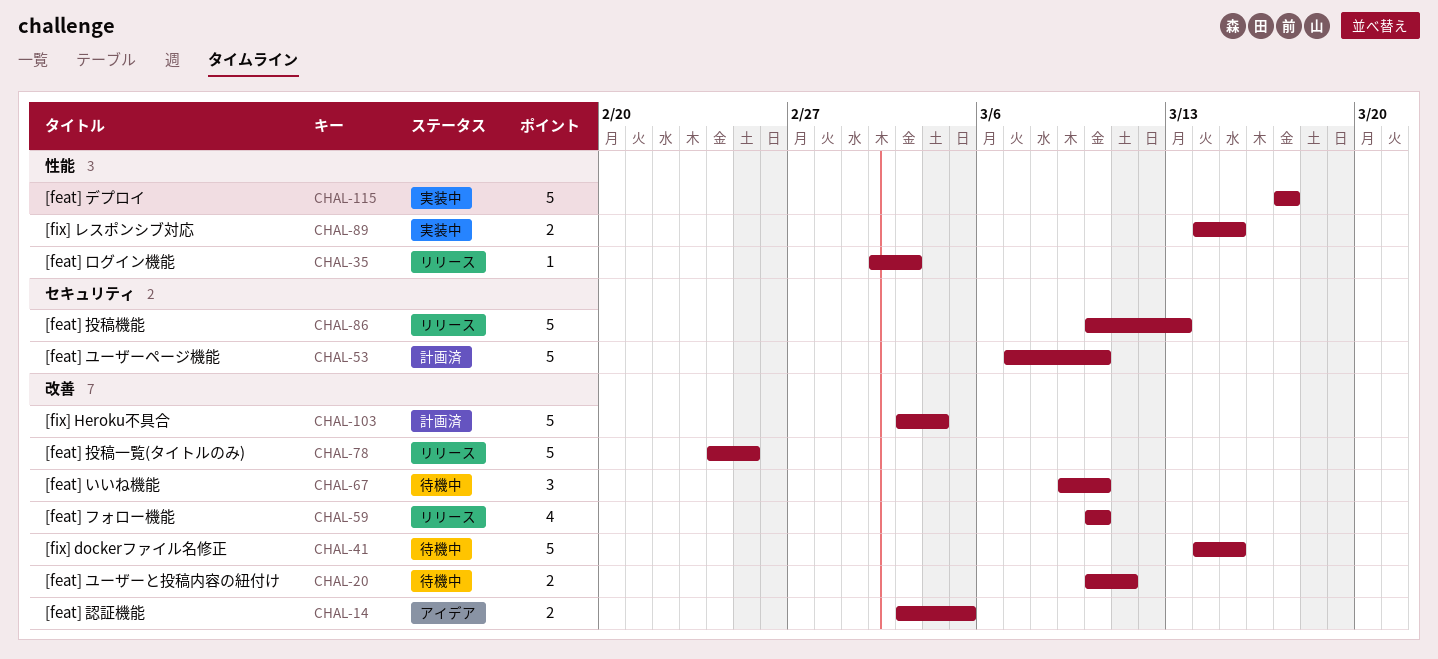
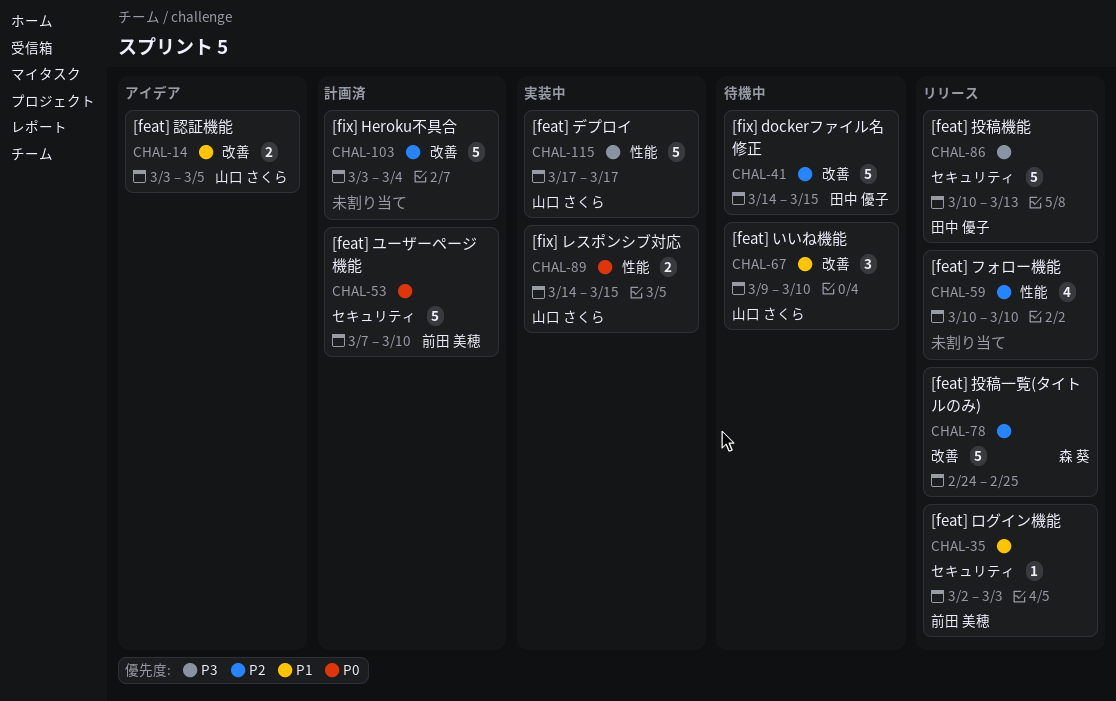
CHAL-20: present -> none
CHAL-35, label: 性能 -> セキュリティ
CHAL-59, label: 改善 -> 性能

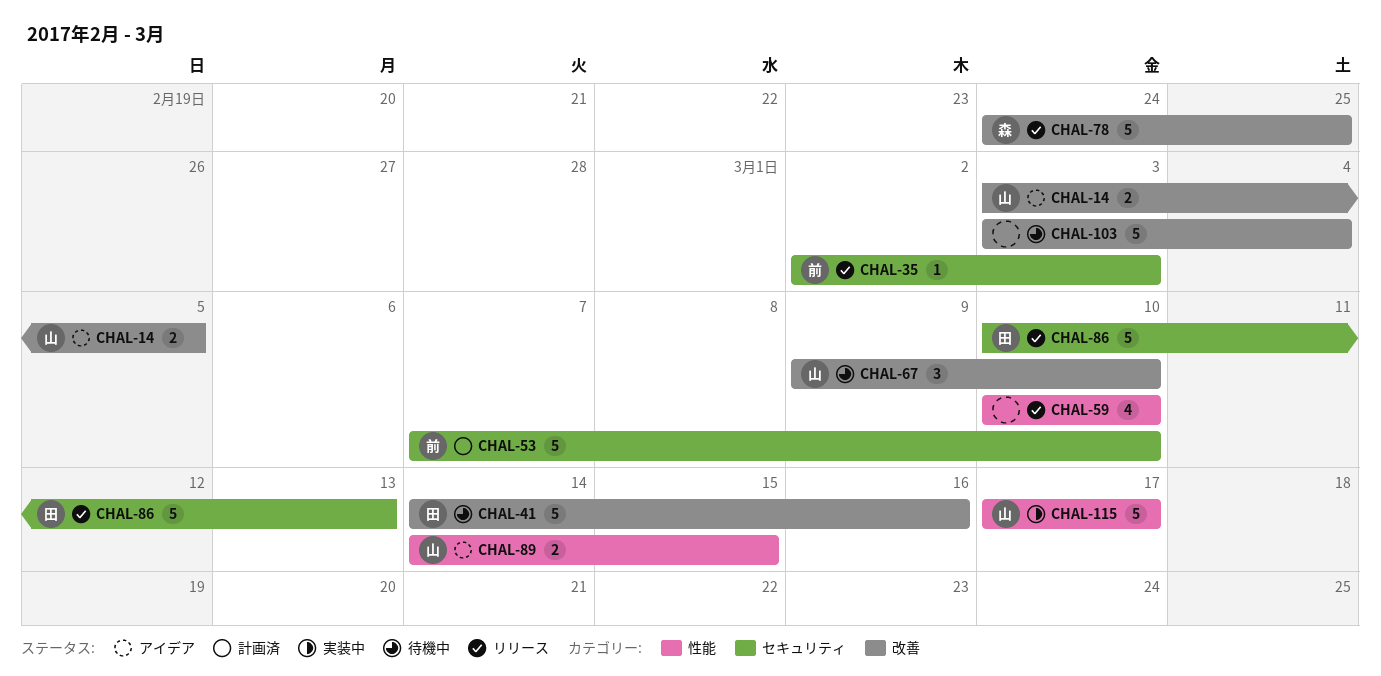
CHAL-41, due: Mar 15 -> Mar 16
CHAL-89, status: 実装中 -> アイデア
CHAL-103, status: 計画済 -> 待機中

